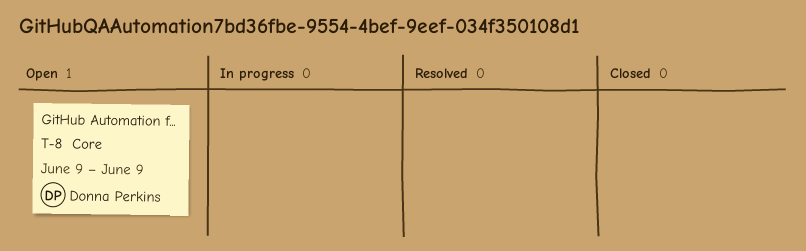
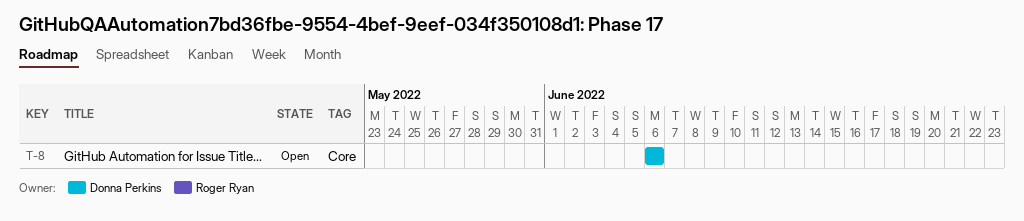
T-8, start: Jun 9 -> Jun 6
T-8, due: Jun 9 -> Jun 6

